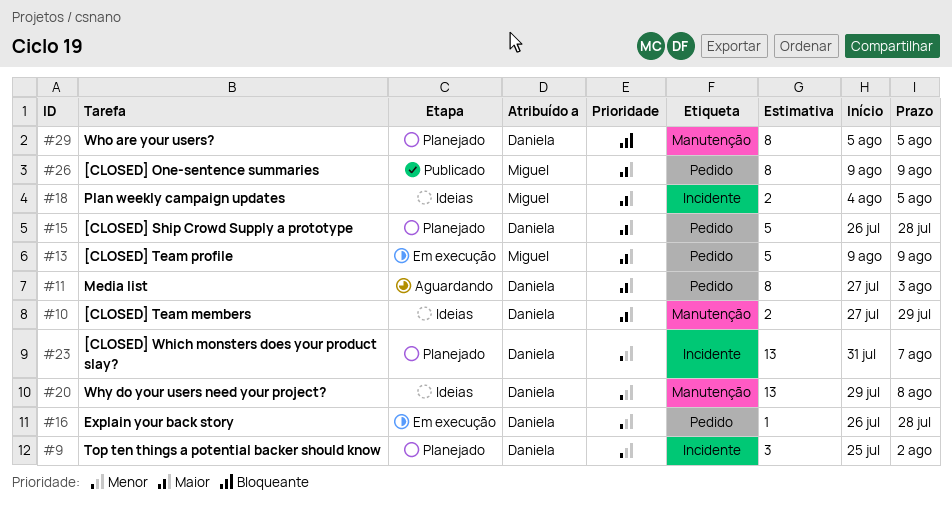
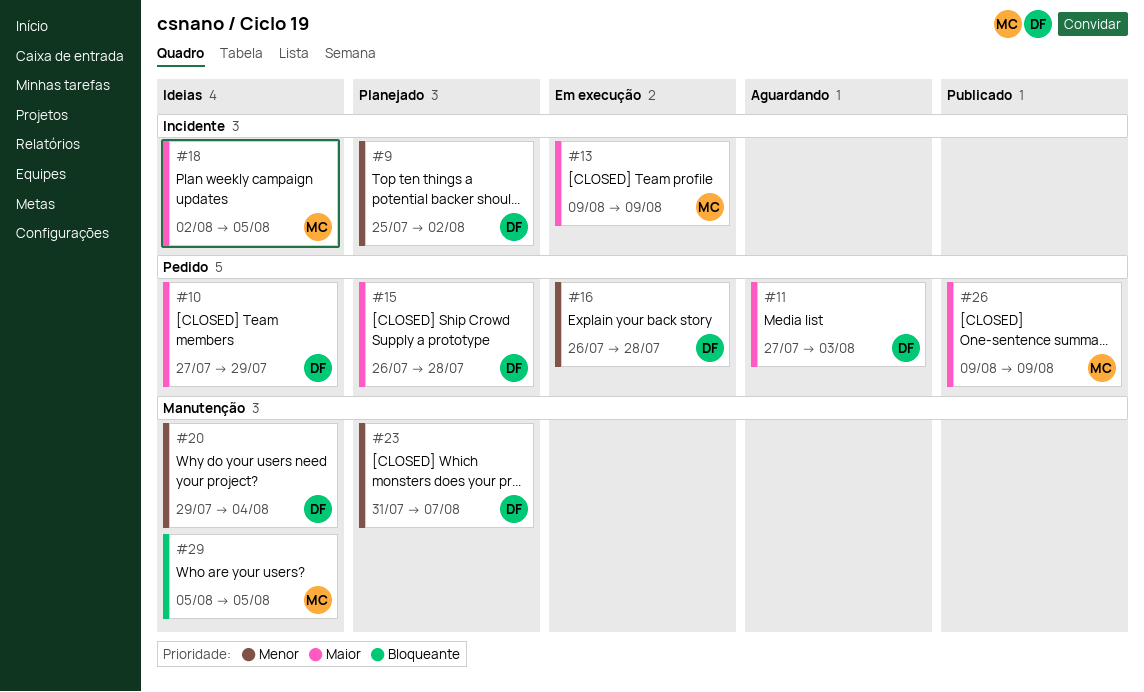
#10, label: Manutenção -> Pedido
#13, label: Pedido -> Incidente
#18, start: Aug 4 -> Aug 2
#20, due: Aug 8 -> Aug 4
#23, label: Incidente -> Manutenção
#29, status: Planejado -> Ideias
#29, owner: Daniela -> Miguel

